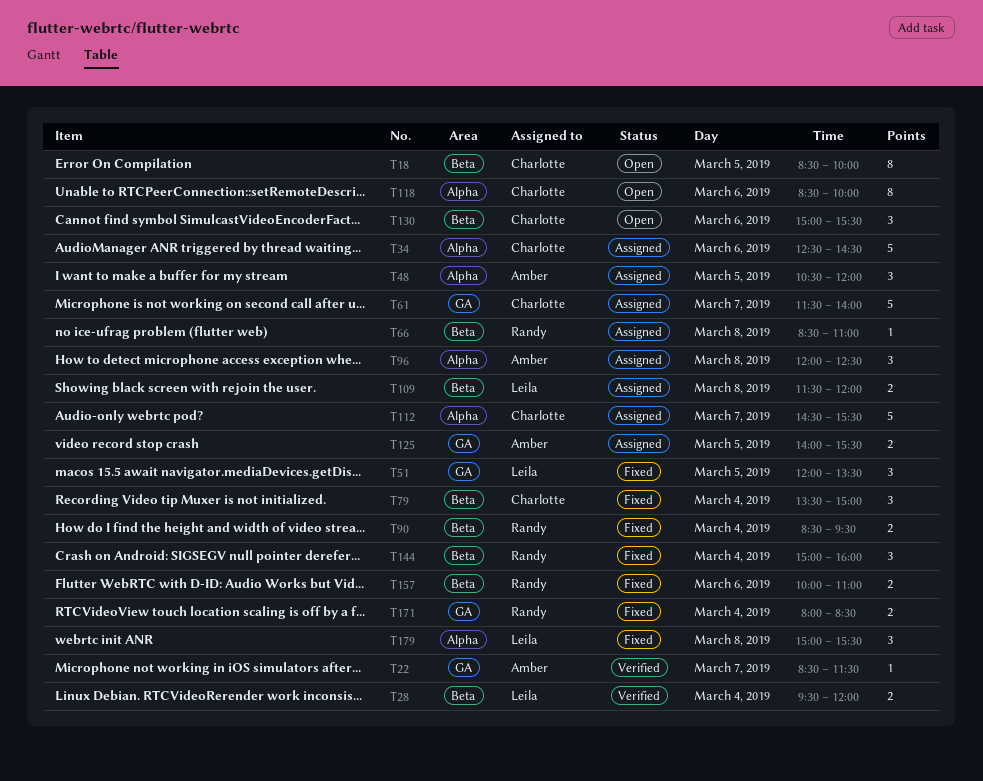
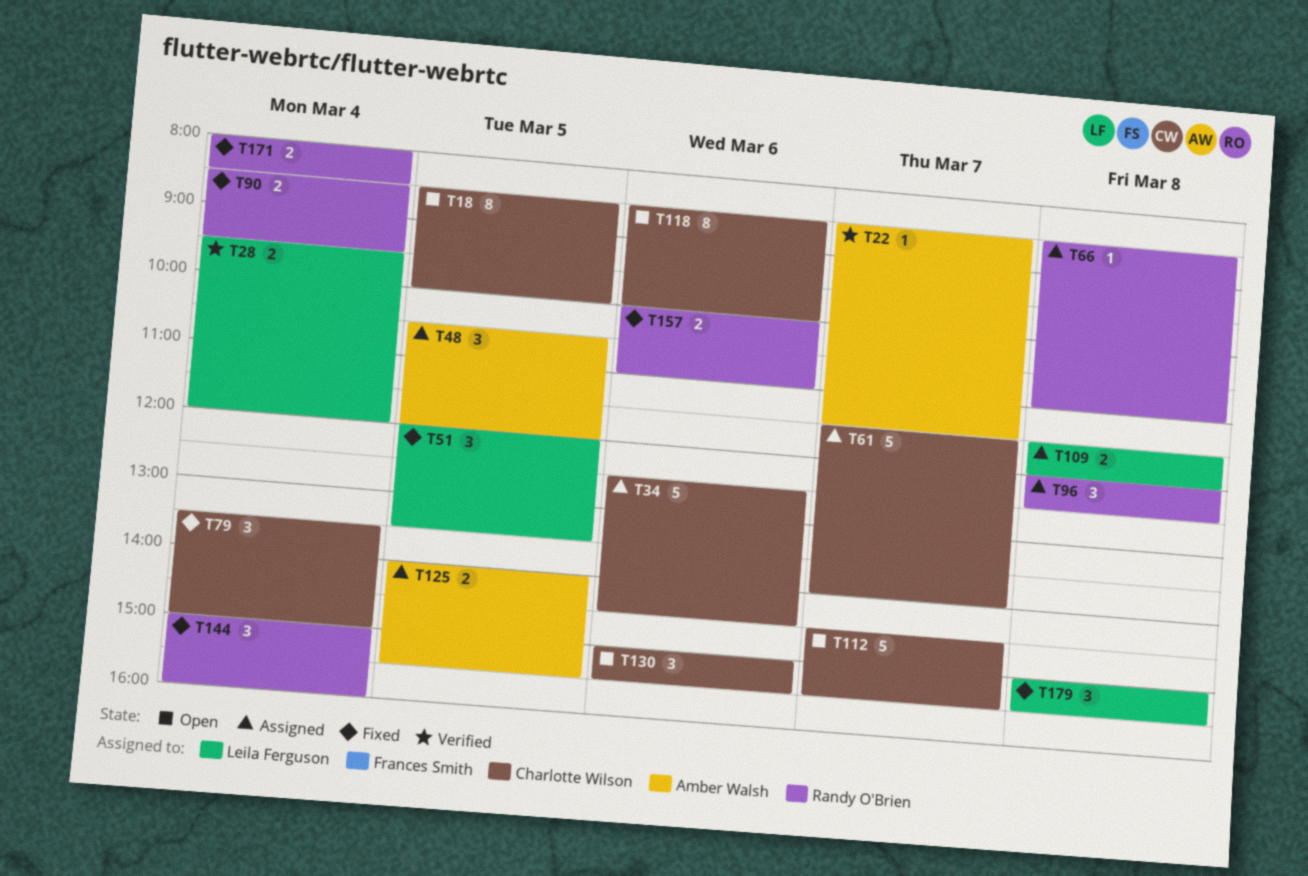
T96, owner: Amber Walsh -> Randy O'Brien
T112, status: Assigned -> Open

